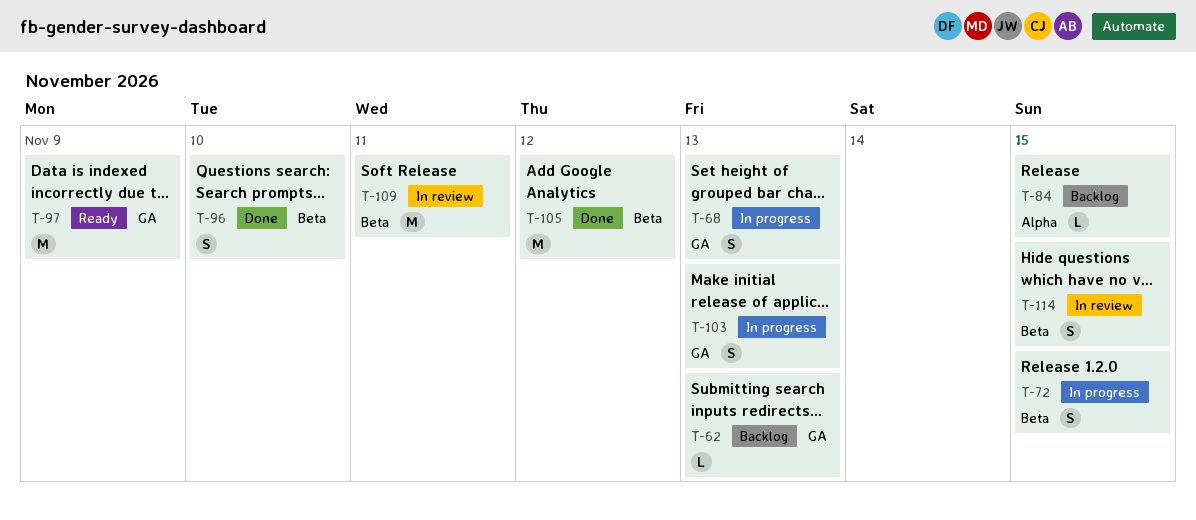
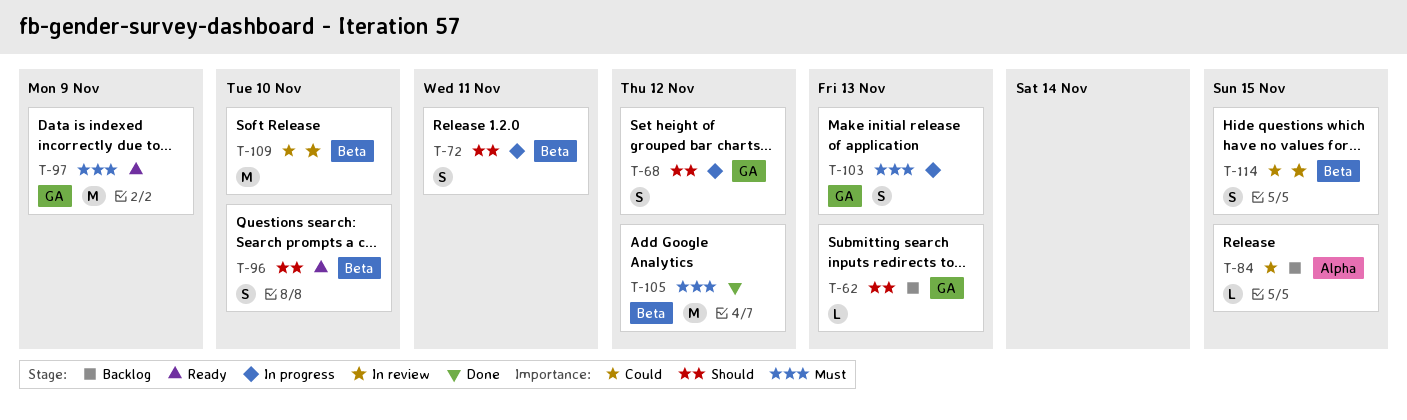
T-68, due: Nov 13 -> Nov 12
T-72, due: Nov 15 -> Nov 11
T-96, status: Done -> Ready
T-109, due: Nov 11 -> Nov 10

